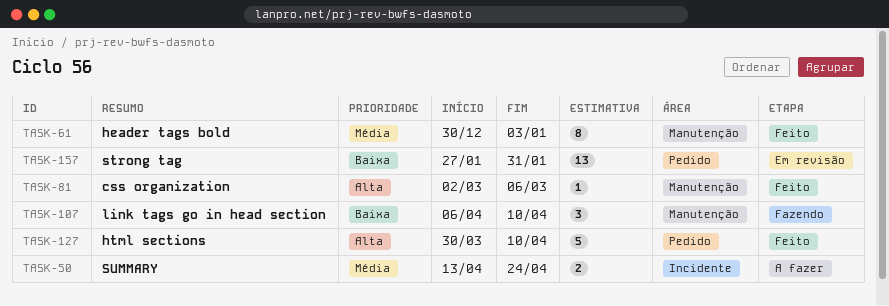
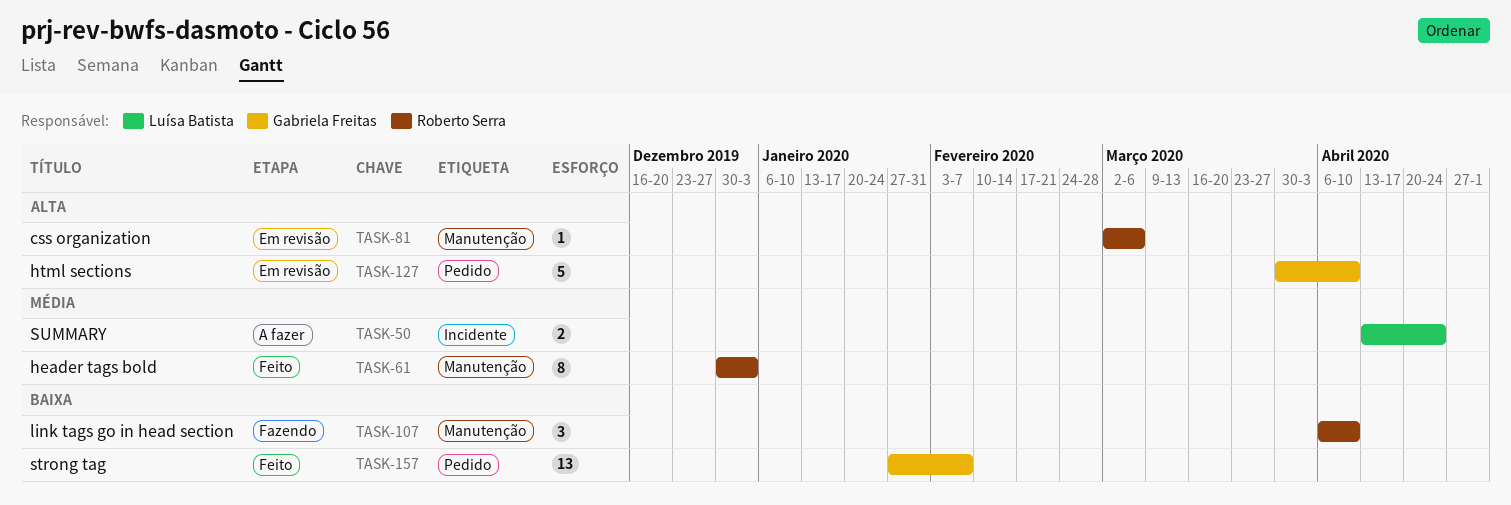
TASK-81, status: Feito -> Em revisão
TASK-127, status: Feito -> Em revisão
TASK-157, status: Em revisão -> Feito
TASK-157, due: Jan 31 -> Feb 7

